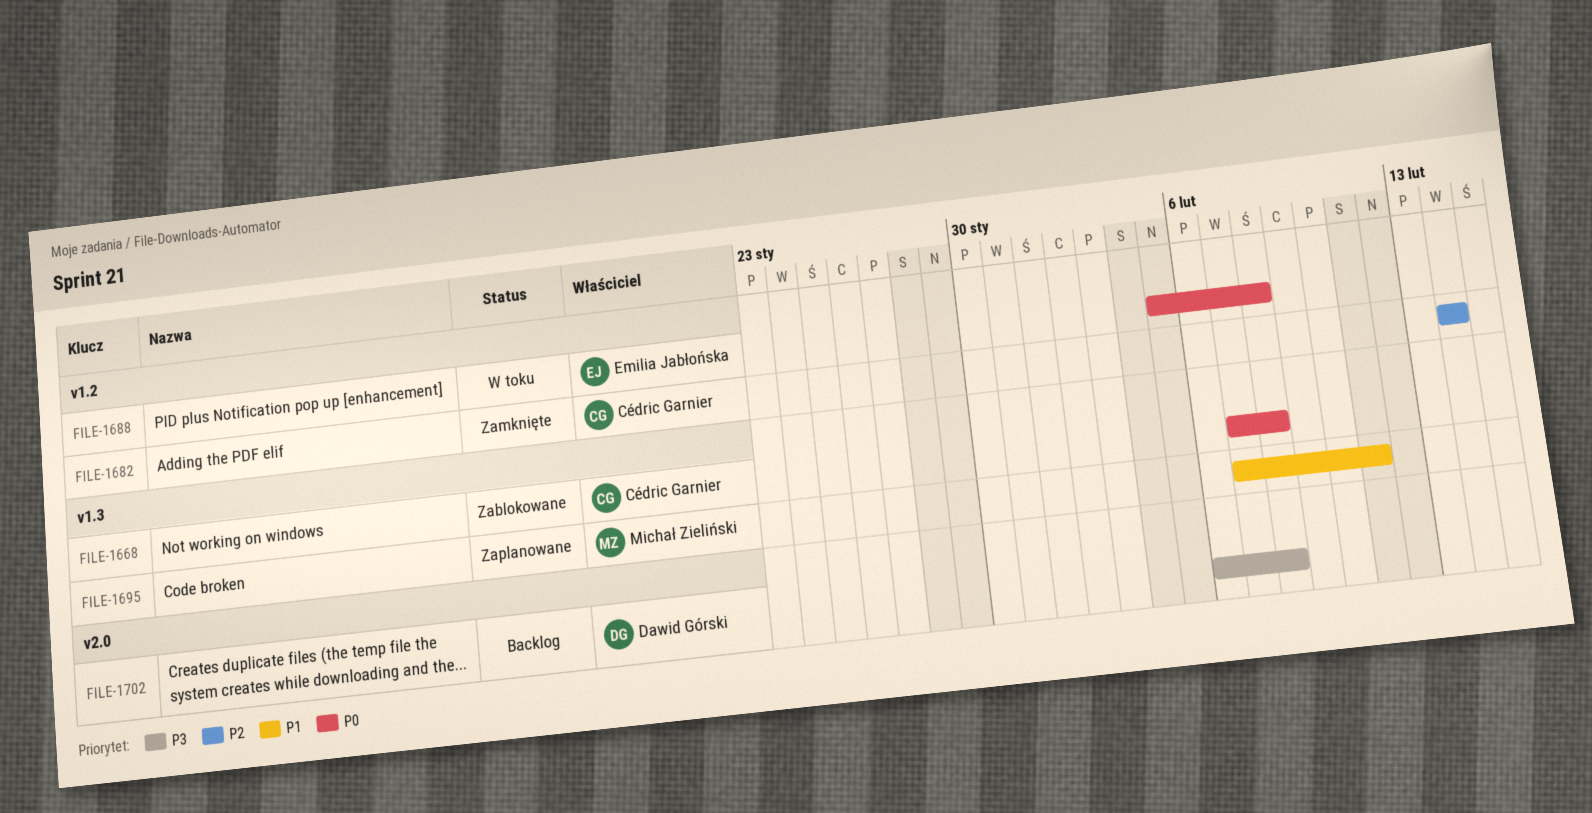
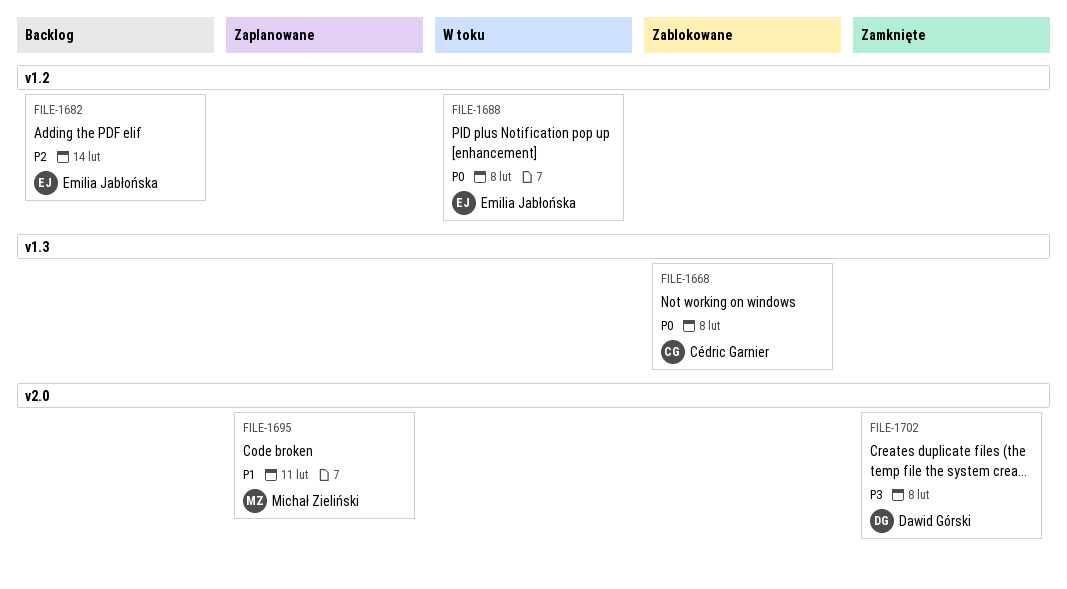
FILE-1682, status: Zamknięte -> Backlog
FILE-1682, owner: Cédric Garnier -> Emilia Jabłońska
FILE-1695, label: v1.3 -> v2.0
FILE-1702, status: Backlog -> Zamknięte

